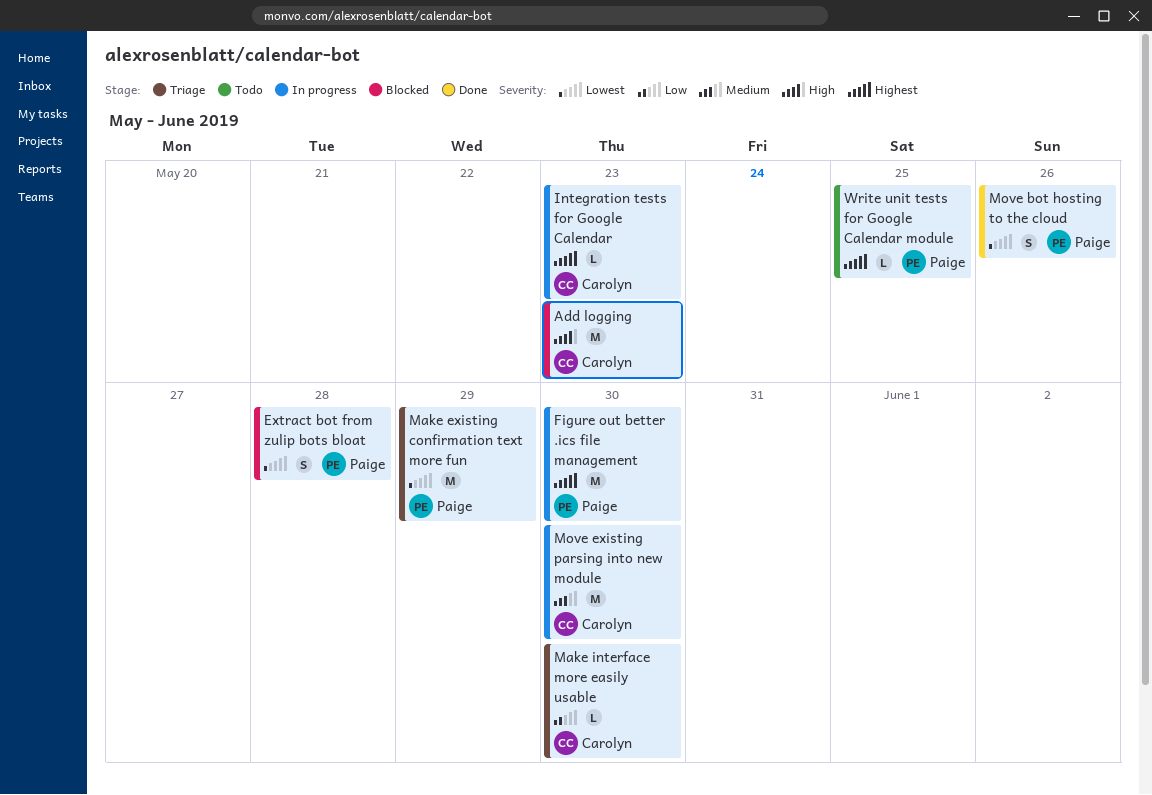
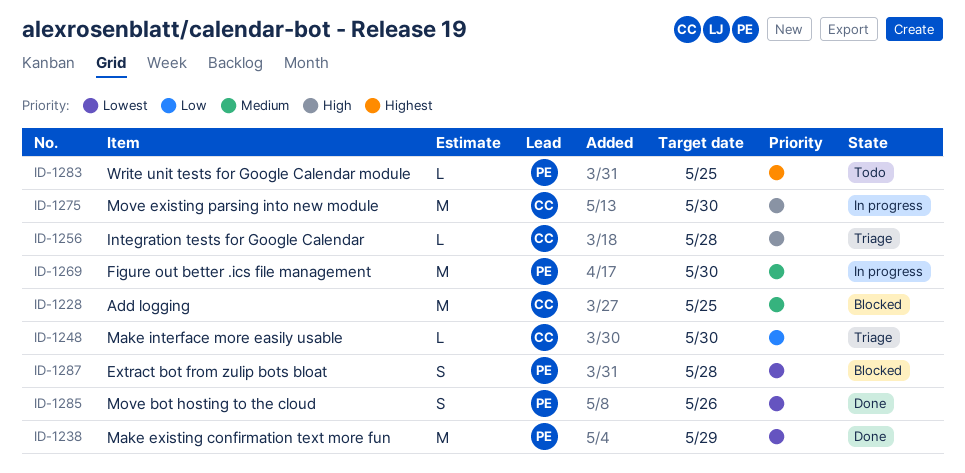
Add logging, priority: High -> Medium
Add logging, due: May 23 -> May 25
Figure out better .ics file management, priority: Highest -> Medium
Integration tests for Google Calendar, status: In progress -> Triage
Integration tests for Google Calendar, priority: Highest -> High
Integration tests for Google Calendar, due: May 23 -> May 28
Make existing confirmation text more fun, status: Triage -> Done
Move existing parsing into new module, priority: Medium -> High

